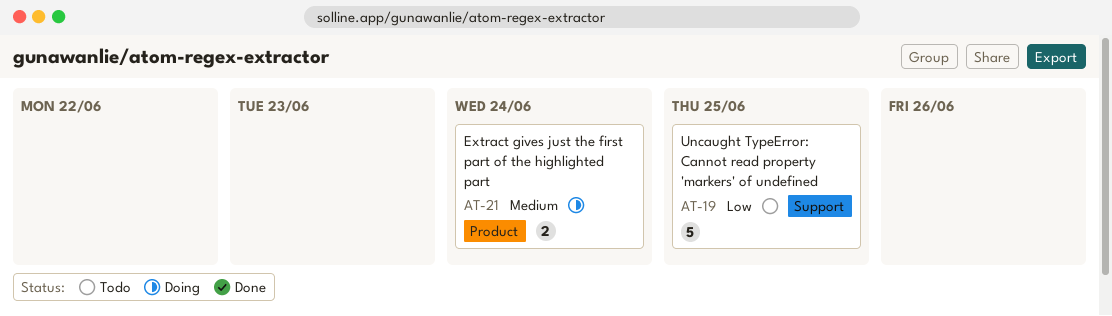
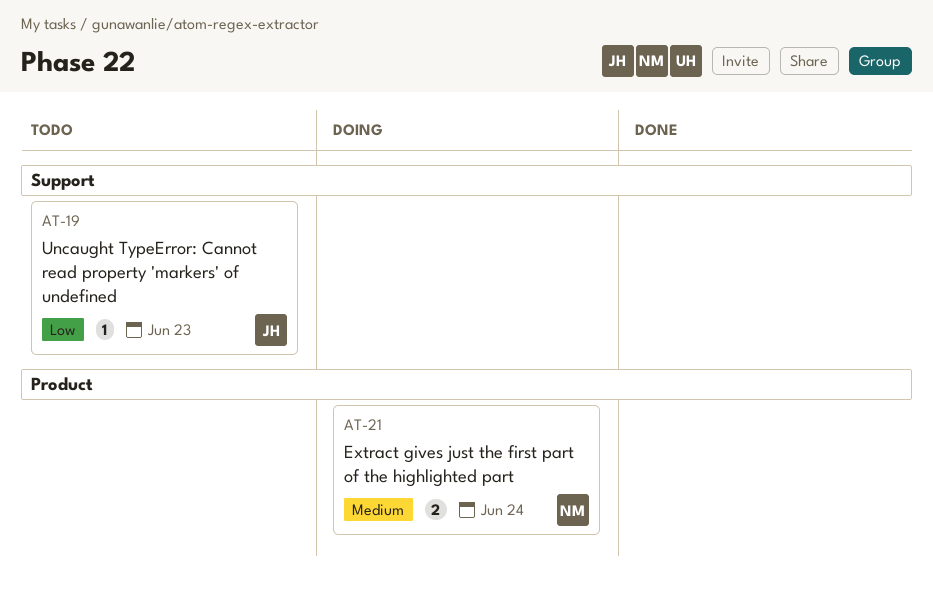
AT-19, estimate: 5 -> 1
AT-19, due: Jun 25 -> Jun 23

